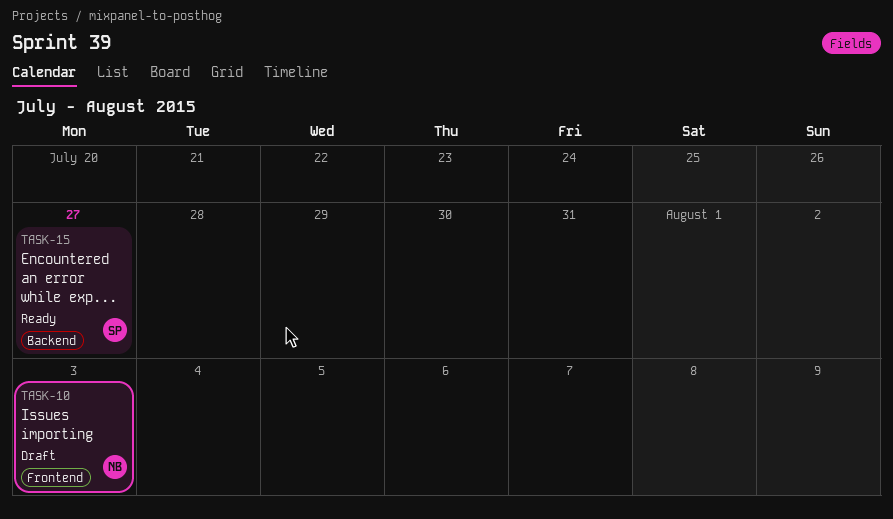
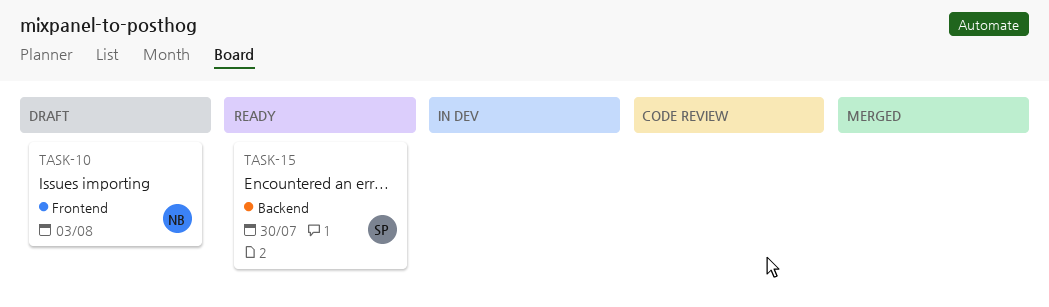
TASK-15, due: Jul 27 -> Jul 30

